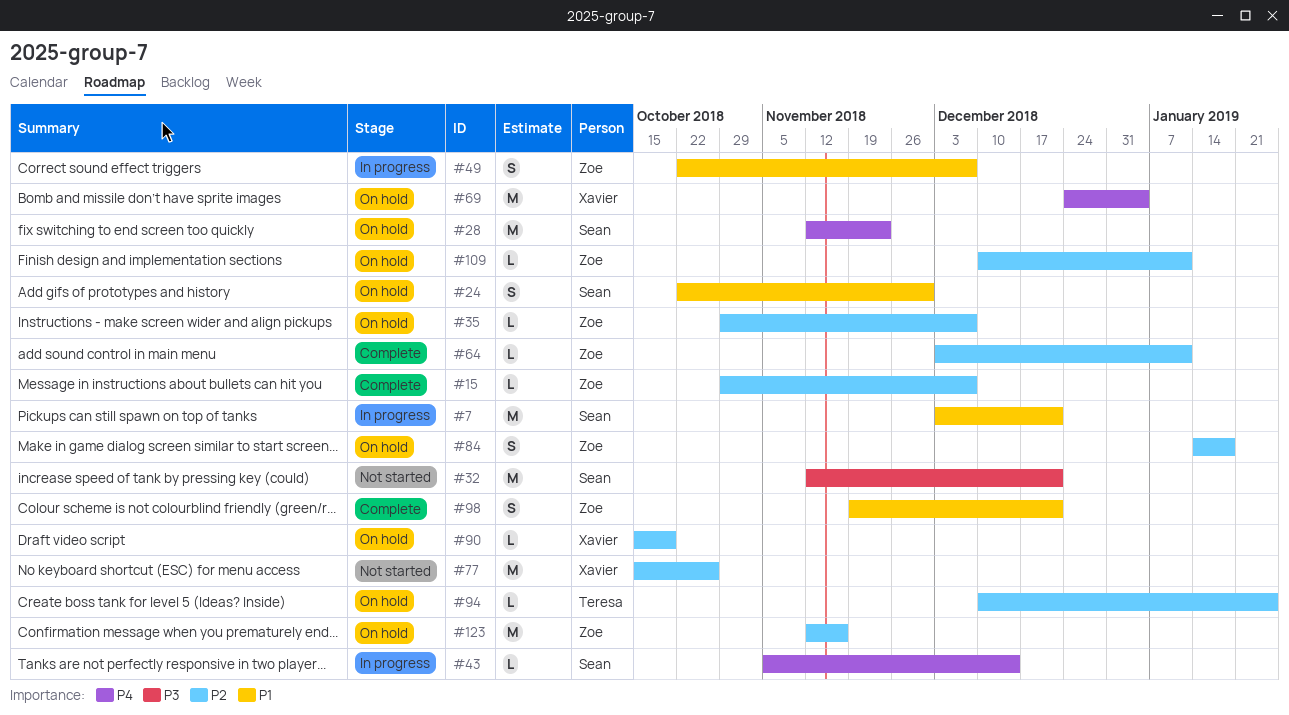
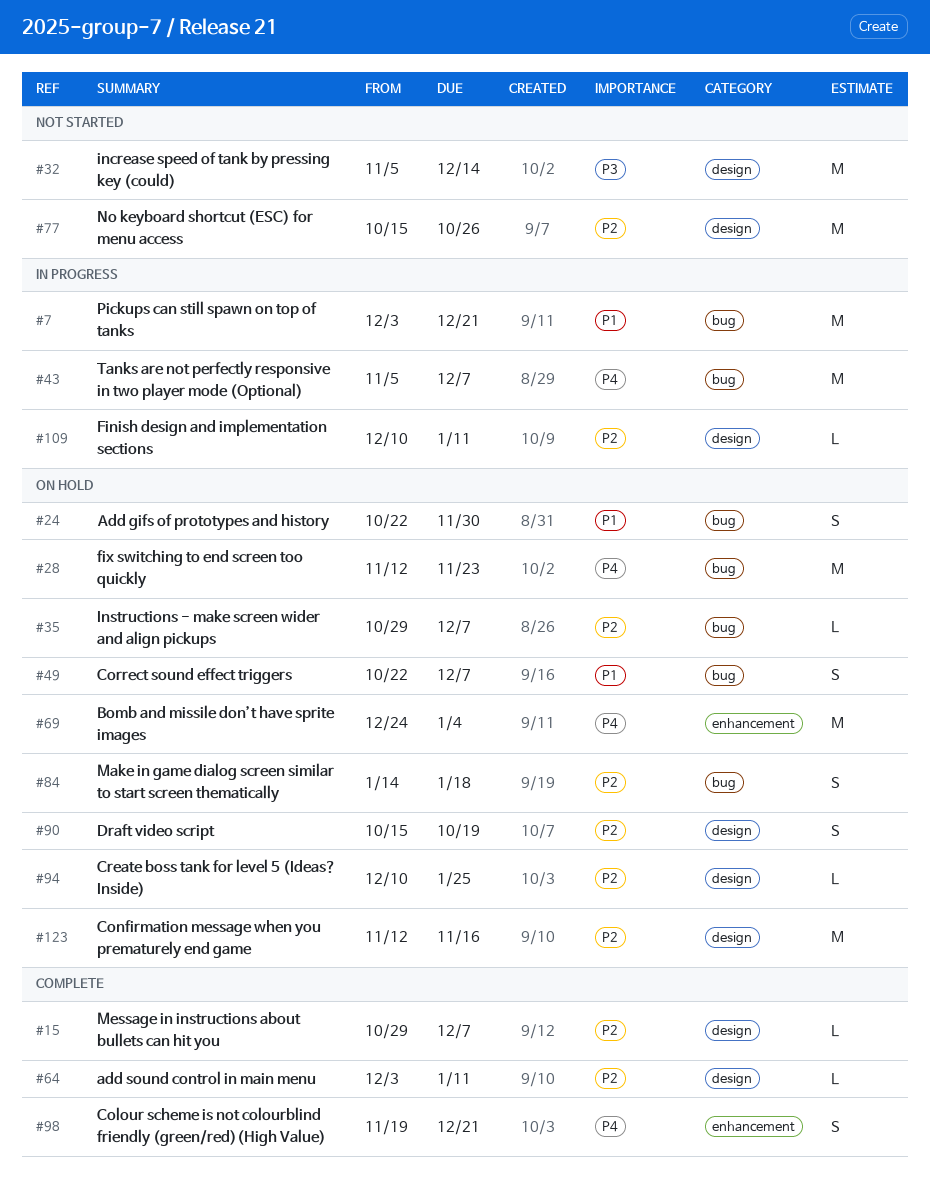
#32, start: Nov 12 -> Nov 5
#32, due: Dec 21 -> Dec 14
#43, estimate: L -> M
#43, due: Dec 14 -> Dec 7
#49, status: In progress -> On hold
#90, estimate: L -> S
#98, priority: P1 -> P4
#109, status: On hold -> In progress

